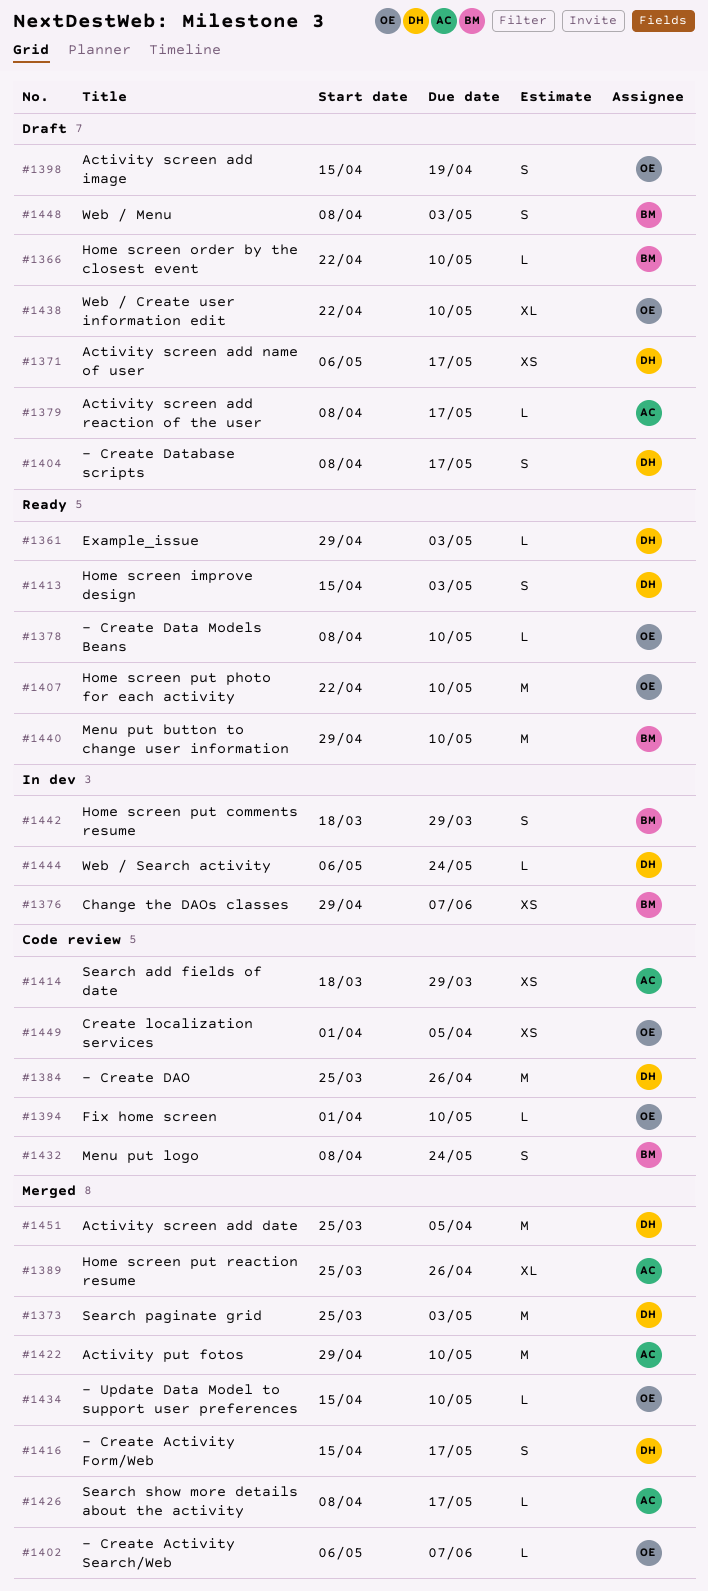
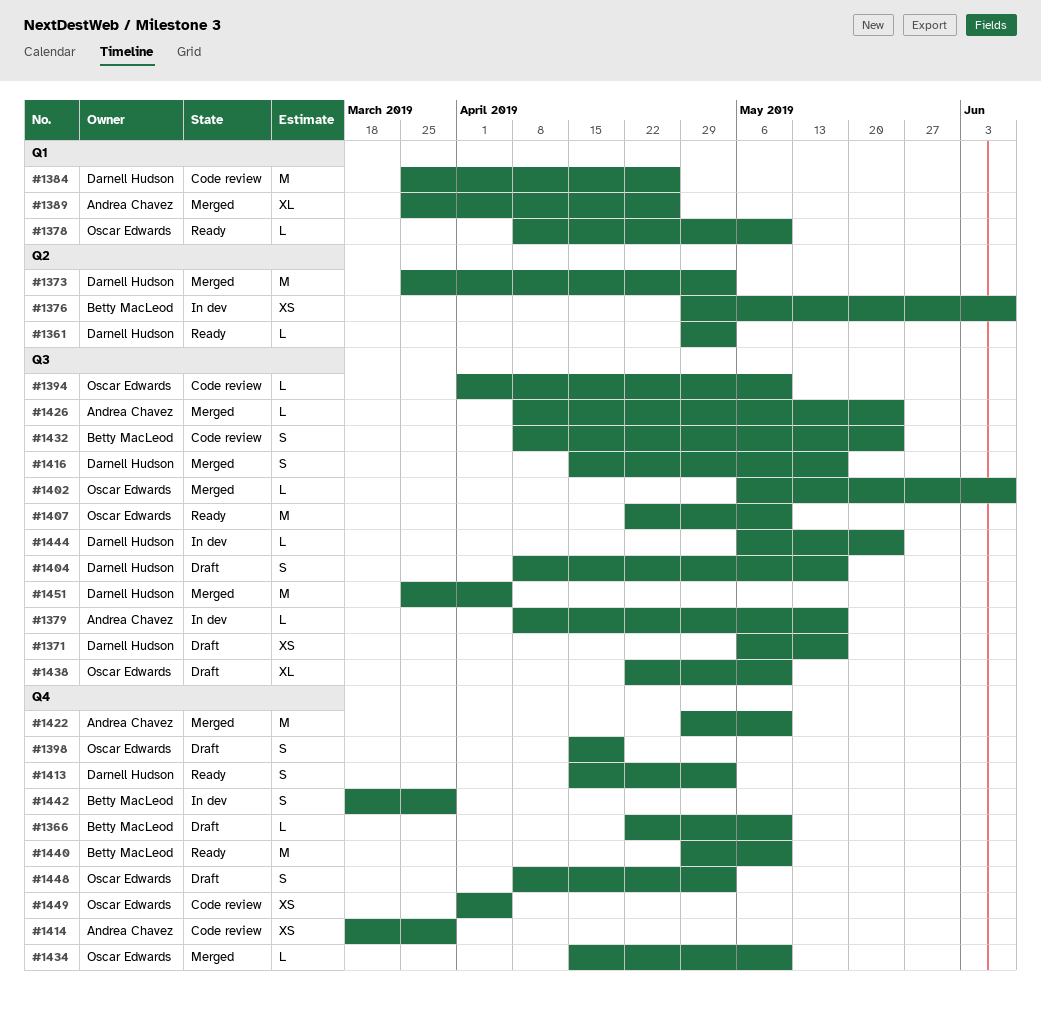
#1379, status: Draft -> In dev
#1426, due: May 17 -> May 24
#1448, owner: Betty MacLeod -> Oscar Edwards

